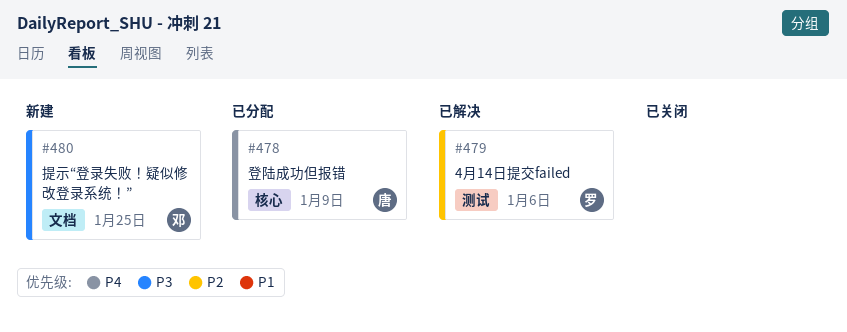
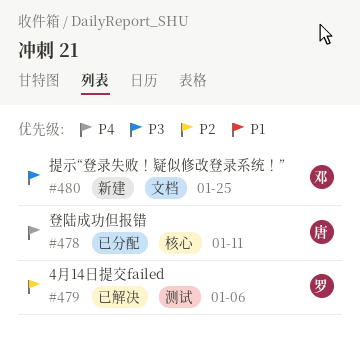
#478, due: Jan 9 -> Jan 11

